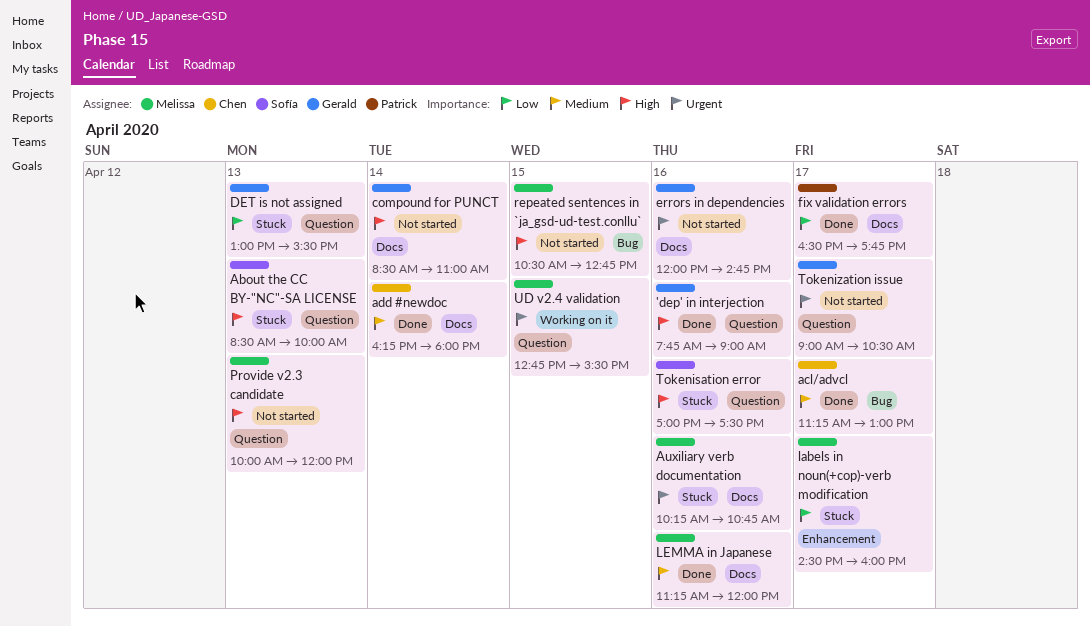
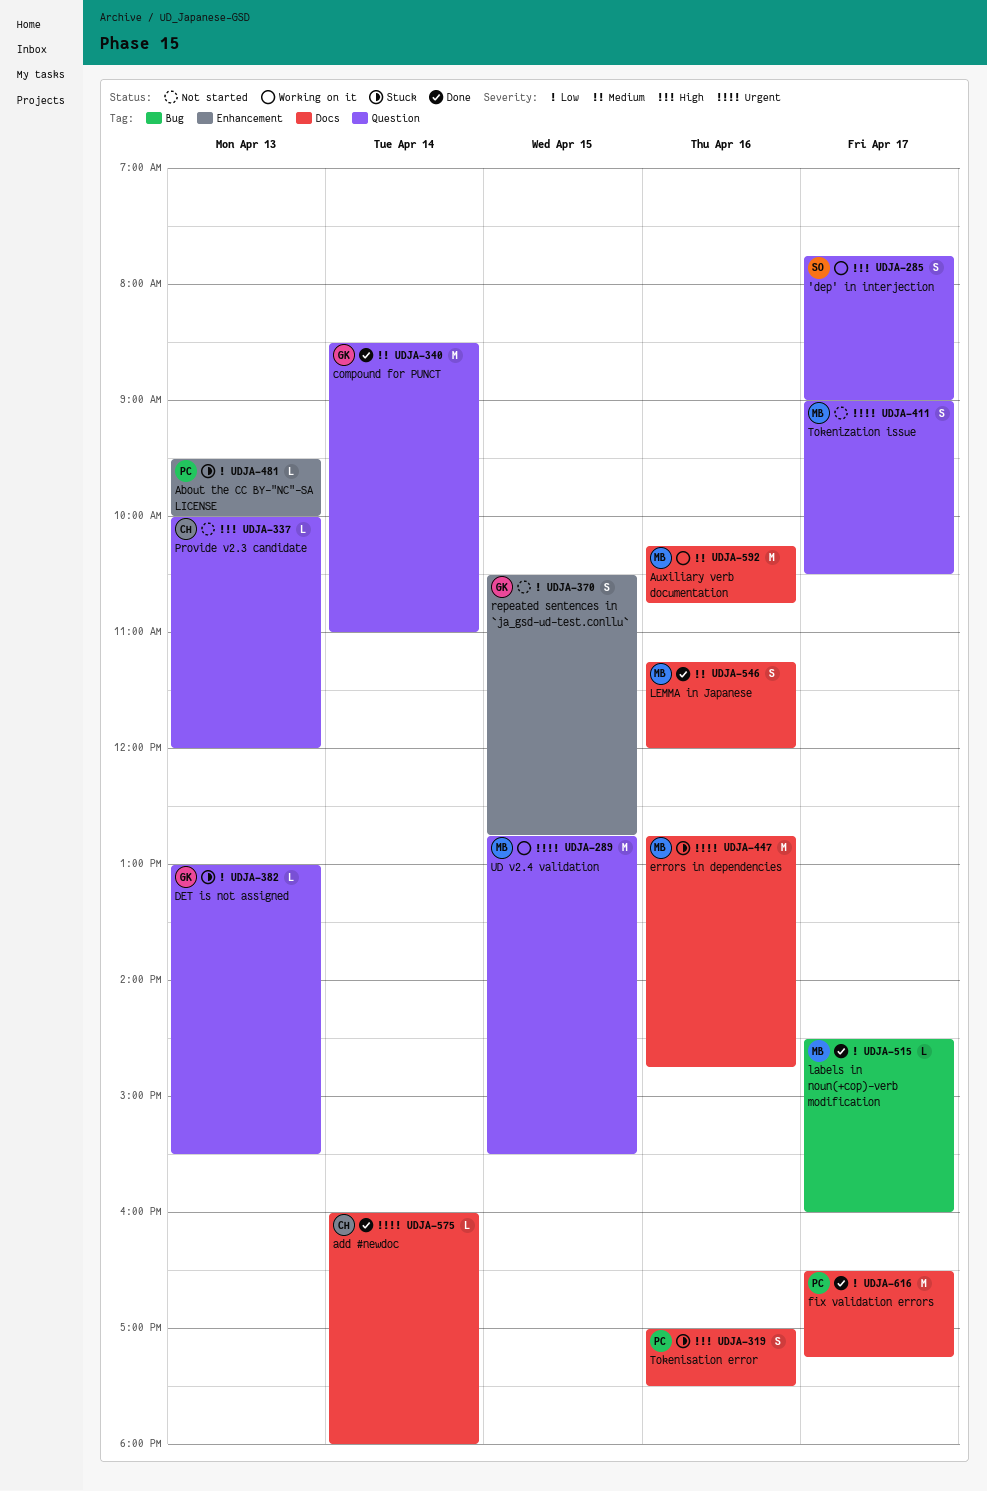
'dep' in interjection, status: Done -> Working on it
'dep' in interjection, owner: Gerald -> Sofía
'dep' in interjection, day: Apr 16 -> Apr 17
About the CC BY-"NC"-SA LICENSE, owner: Sofía -> Patrick
About the CC BY-"NC"-SA LICENSE, priority: High -> Low
About the CC BY-"NC"-SA LICENSE, label: Question -> Enhancement
About the CC BY-"NC"-SA LICENSE, begins: 08:30 -> 09:30
acl/advcl: present -> none
add #newdoc, priority: Medium -> Urgent
add #newdoc, begins: 16:15 -> 16:00
Auxiliary verb documentation, status: Stuck -> Working on it
Auxiliary verb documentation, priority: Urgent -> Medium
compound for PUNCT, status: Not started -> Done
compound for PUNCT, priority: High -> Medium
compound for PUNCT, label: Docs -> Question
errors in dependencies, status: Not started -> Stuck
errors in dependencies, owner: Gerald -> Melissa
errors in dependencies, begins: 12:00 -> 12:45
fix validation errors, ends: 17:45 -> 17:15
labels in noun(+cop)-verb modification, status: Stuck -> Done
labels in noun(+cop)-verb modification, label: Enhancement -> Bug
Provide v2.3 candidate, owner: Melissa -> Chen
repeated sentences in `ja_gsd-ud-test.conllu`, owner: Melissa -> Gerald
repeated sentences in `ja_gsd-ud-test.conllu`, priority: High -> Low
repeated sentences in `ja_gsd-ud-test.conllu`, label: Bug -> Enhancement
Tokenisation error, owner: Sofía -> Patrick
Tokenisation error, label: Question -> Docs
Tokenization issue, owner: Gerald -> Melissa

